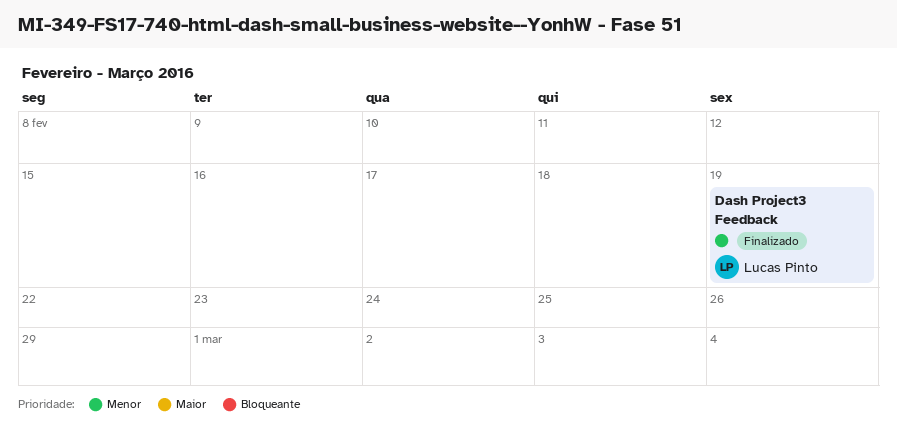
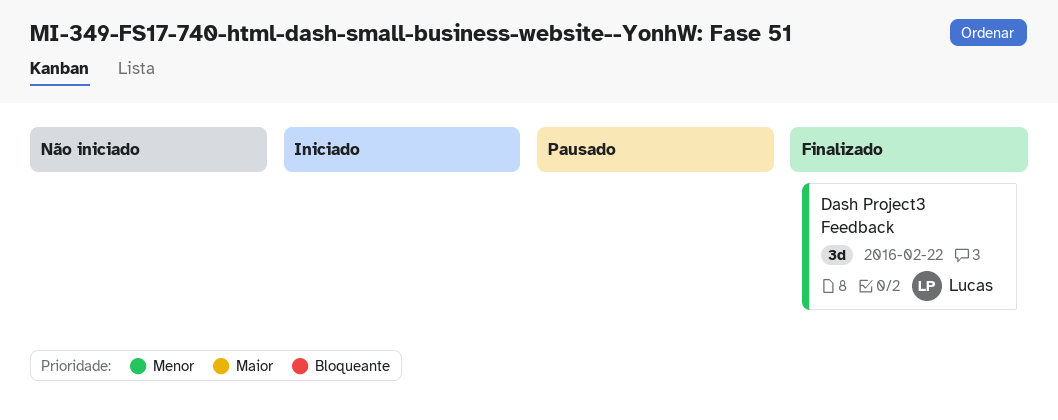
Dash Project3 Feedback, due: Feb 19 -> Feb 22

